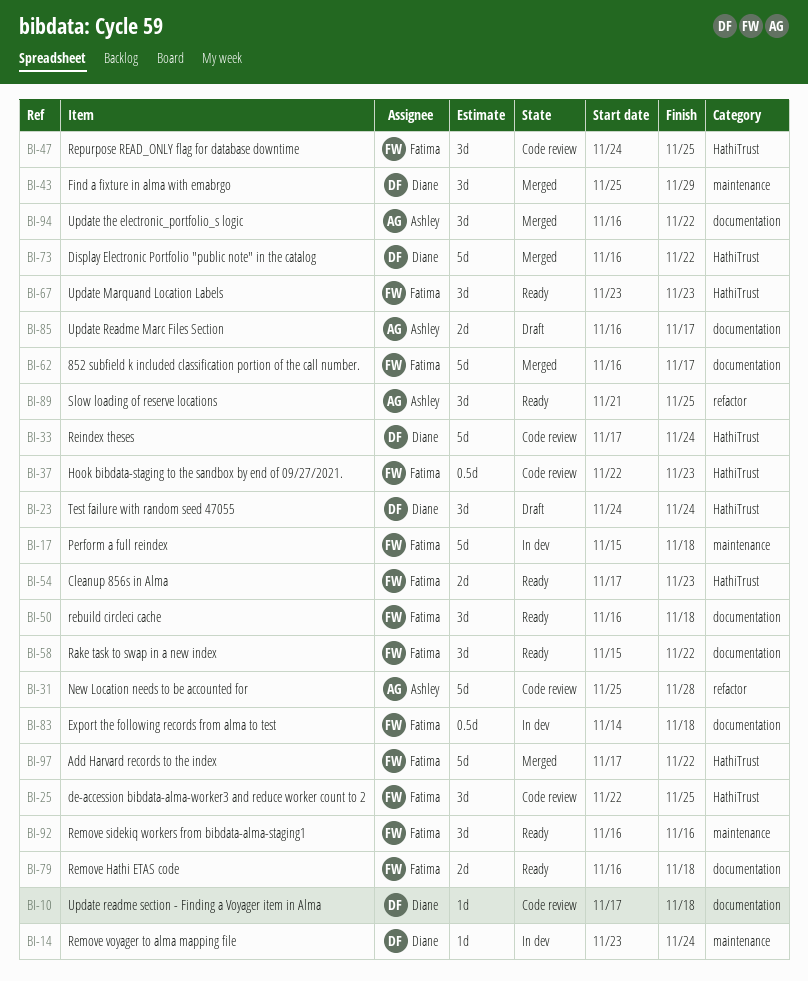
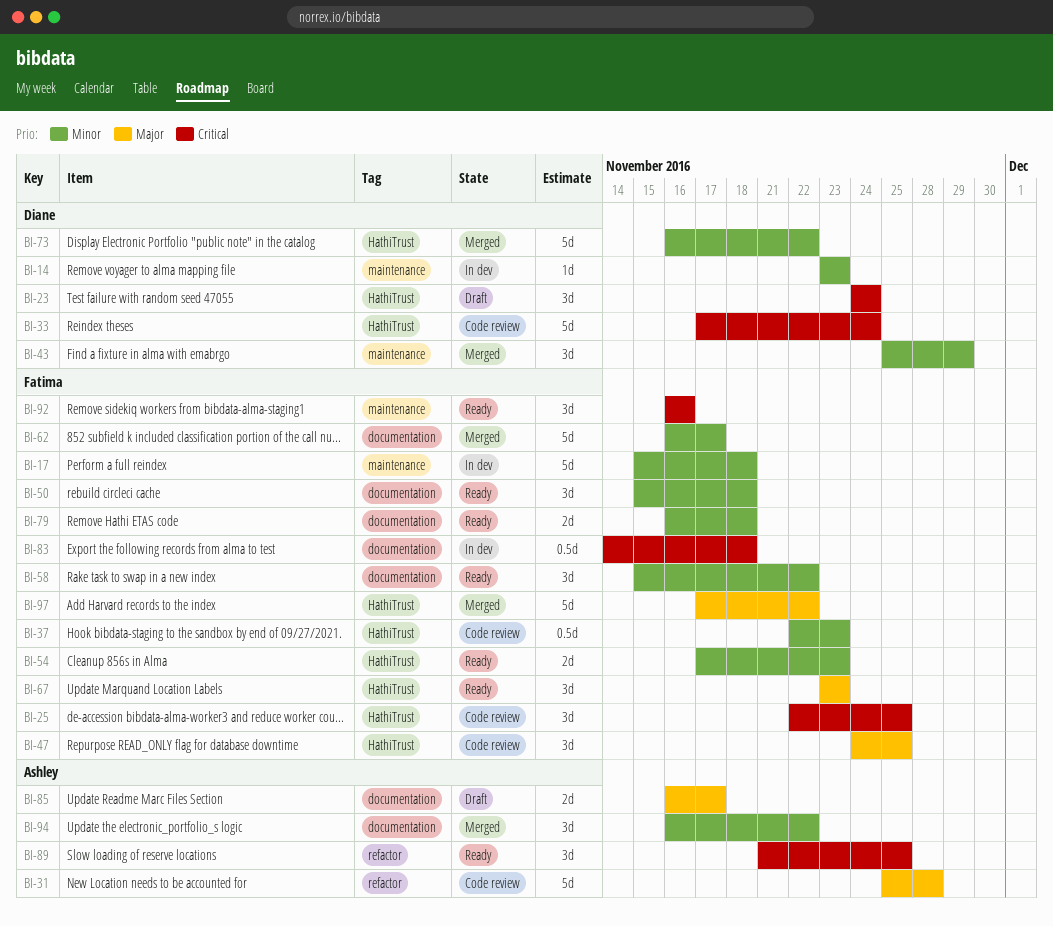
BI-10: present -> none
BI-14, due: Nov 24 -> Nov 23
BI-50, start: Nov 16 -> Nov 15

